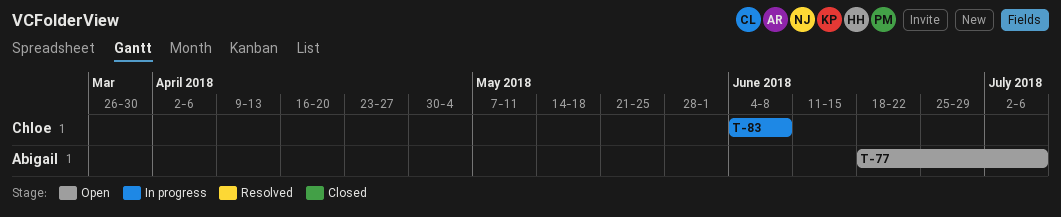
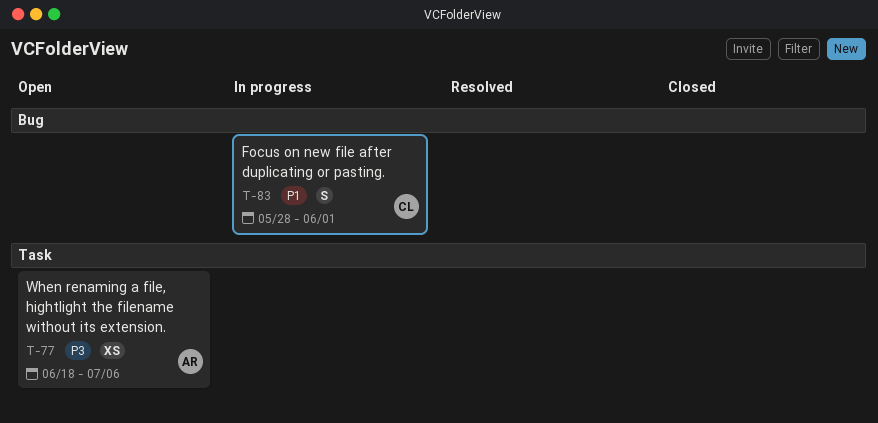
T-83, start: Jun 4 -> May 28
T-83, due: Jun 8 -> Jun 1

